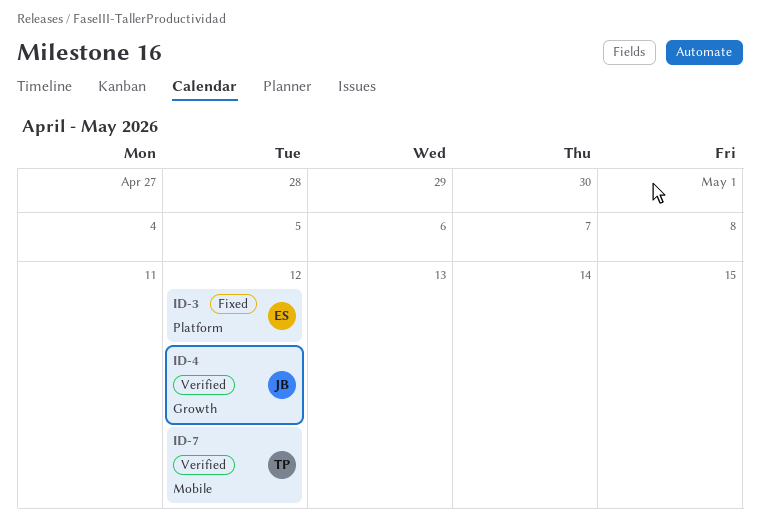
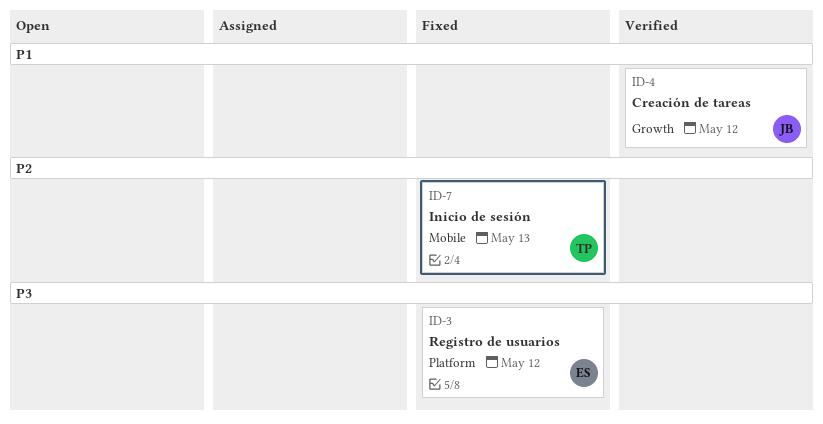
ID-7, status: Verified -> Fixed
ID-7, due: May 12 -> May 13

